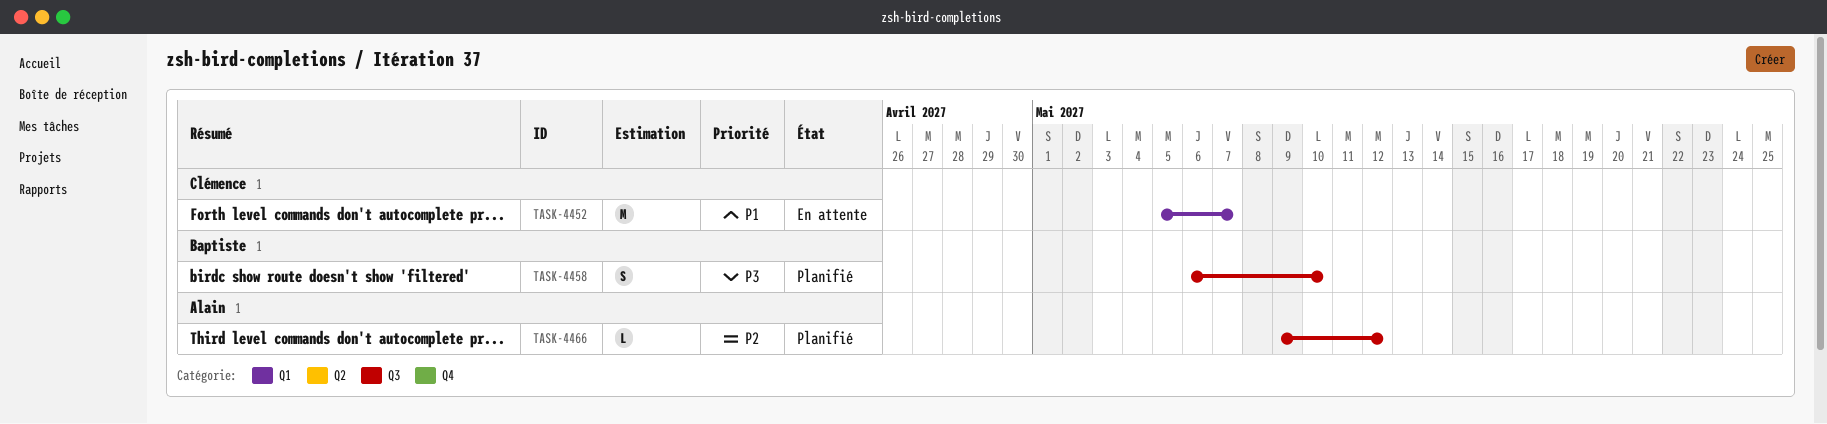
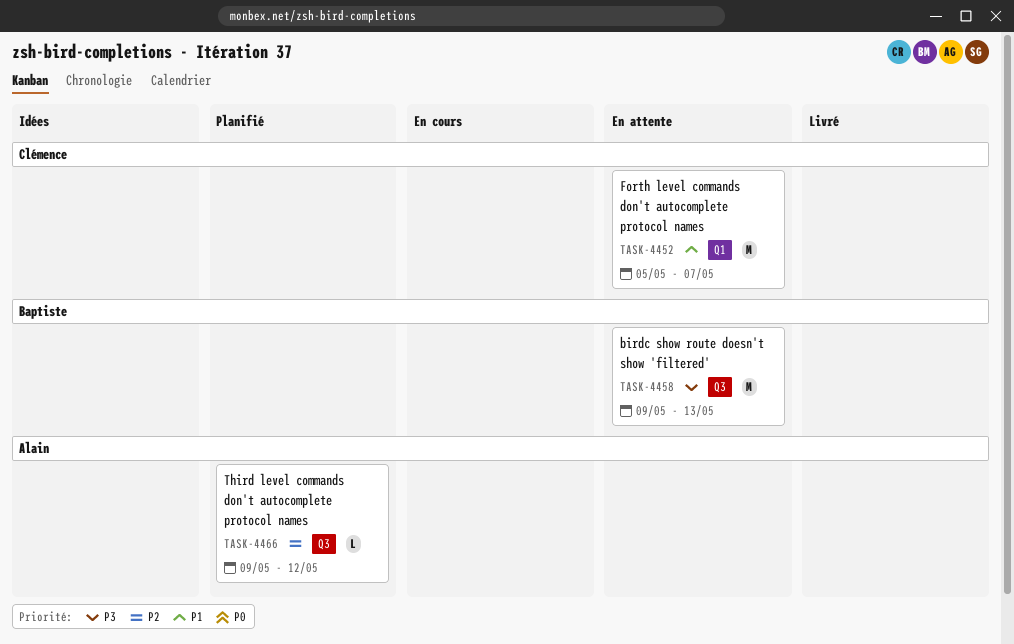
TASK-4458, status: Planifié -> En attente
TASK-4458, estimate: S -> M
TASK-4458, start: May 6 -> May 9
TASK-4458, due: May 10 -> May 13

